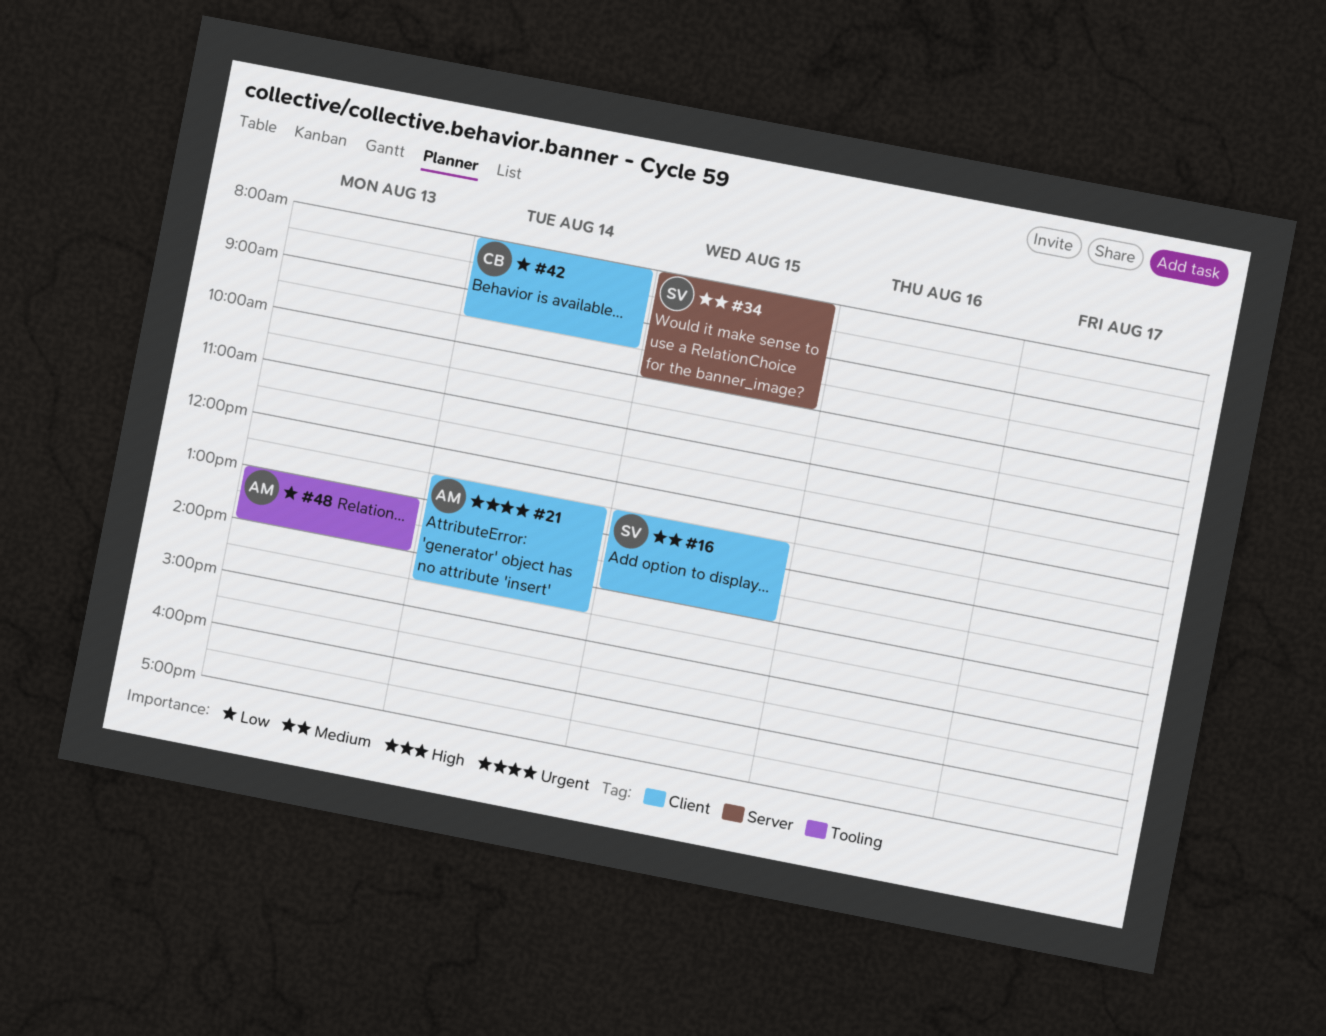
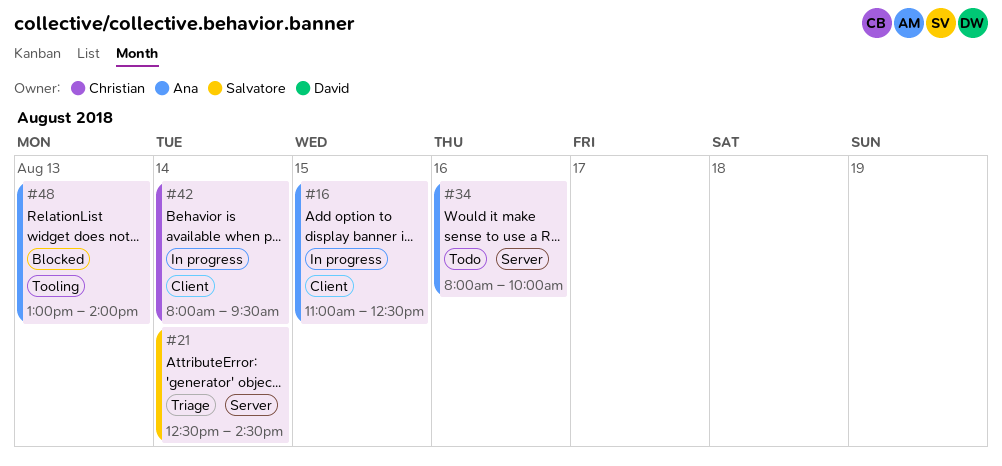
#16, owner: Salvatore -> Ana
#16, begins: 12:30 -> 11:00
#16, ends: 14:00 -> 12:30
#21, owner: Ana -> Salvatore
#21, label: Client -> Server
#34, owner: Salvatore -> Ana
#34, day: Aug 15 -> Aug 16

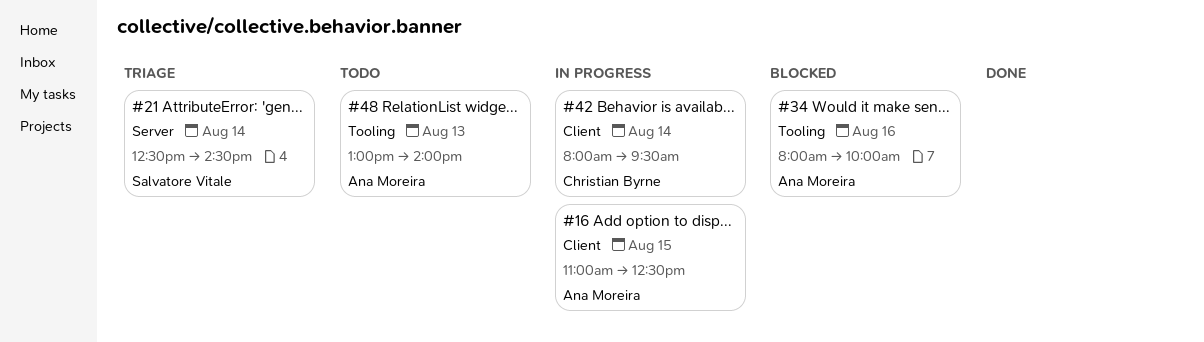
#34, status: Todo -> Blocked
#34, label: Server -> Tooling
#48, status: Blocked -> Todo

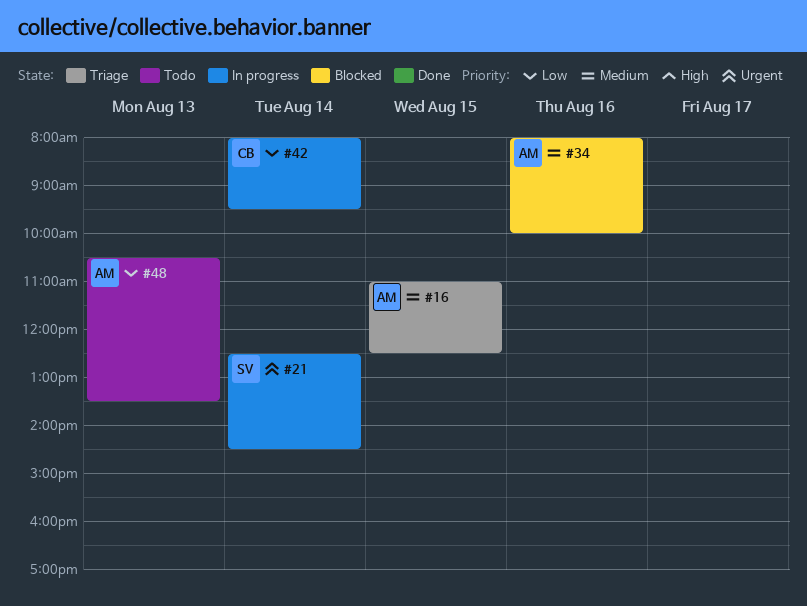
#16, status: In progress -> Triage
#21, status: Triage -> In progress
#48, begins: 13:00 -> 10:30
#48, ends: 14:00 -> 13:30

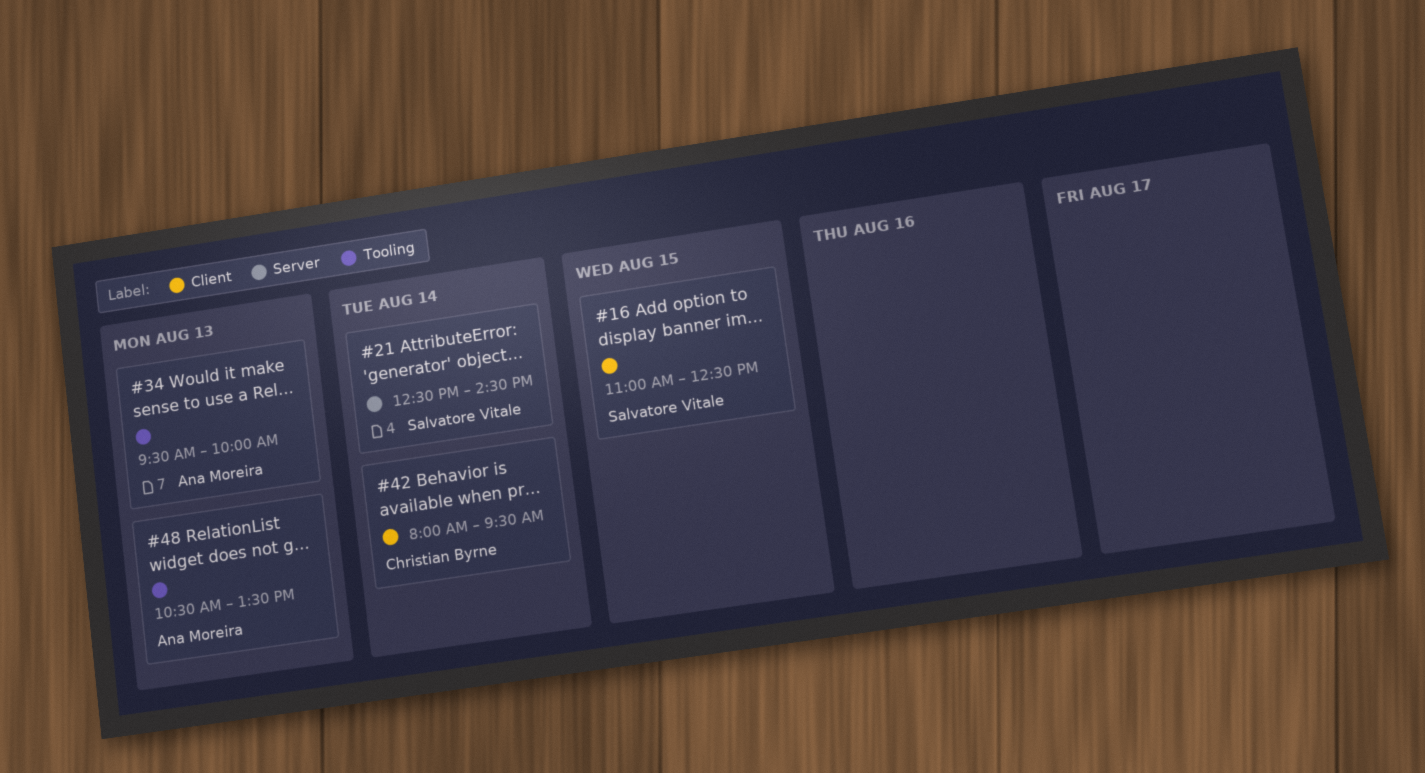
#16, owner: Ana Moreira -> Salvatore Vitale
#34, day: Aug 16 -> Aug 13
#34, begins: 08:00 -> 09:30

